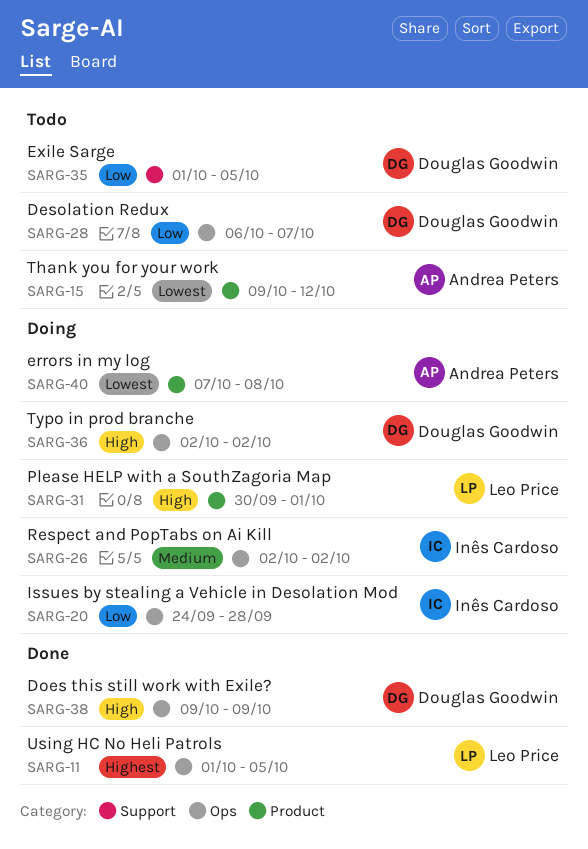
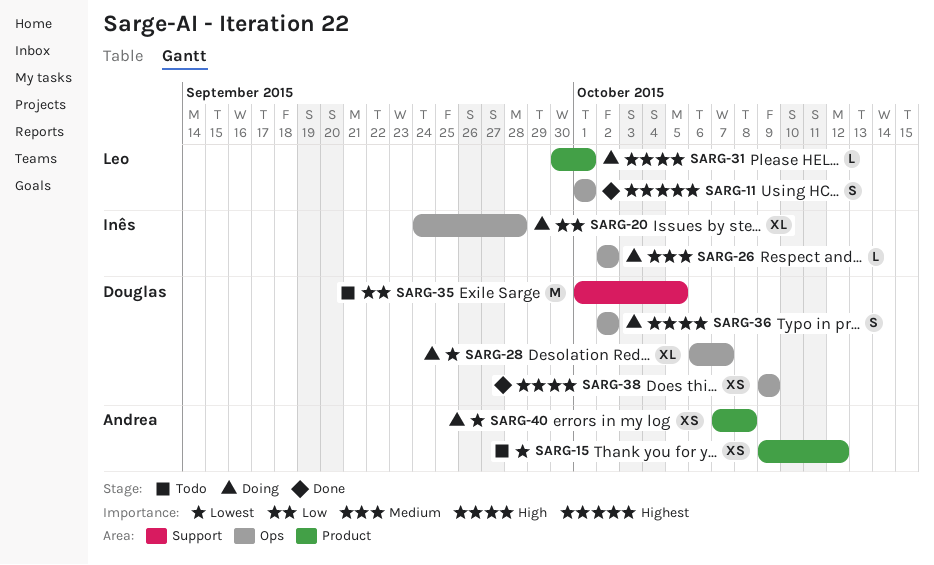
SARG-11, due: Oct 5 -> Oct 1
SARG-28, status: Todo -> Doing
SARG-28, priority: Low -> Lowest

